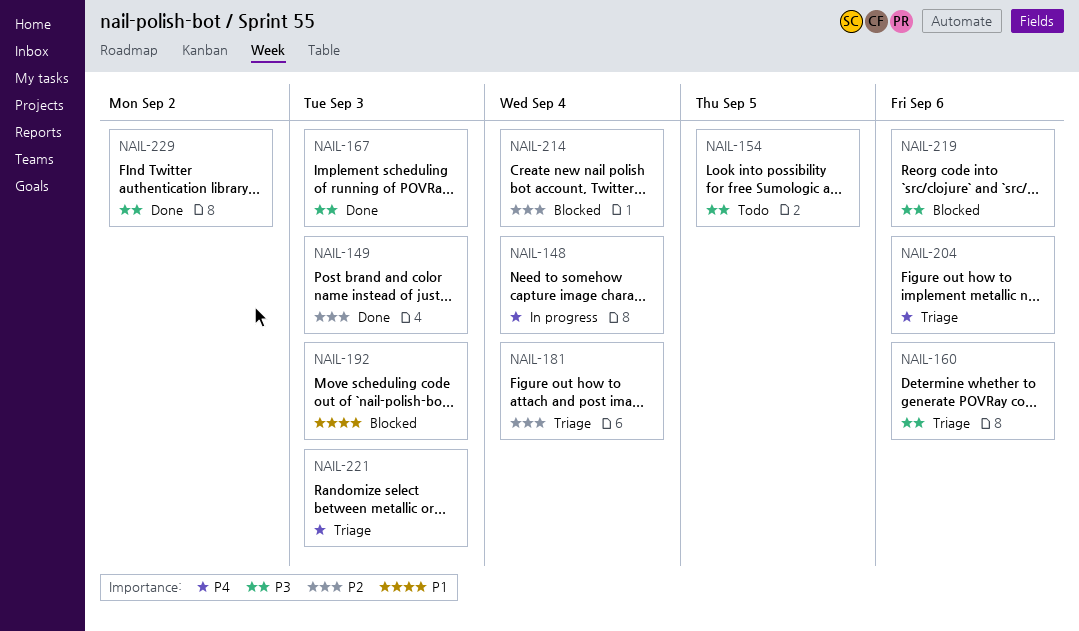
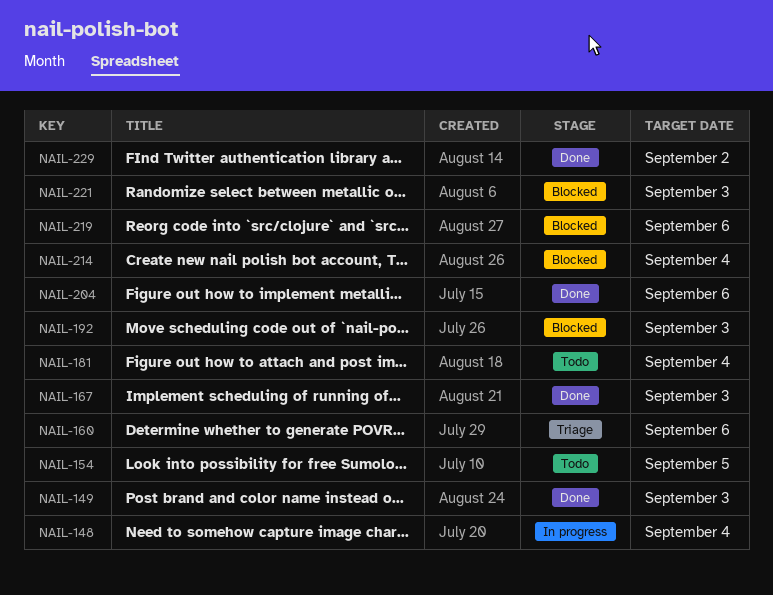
NAIL-181, status: Triage -> Todo
NAIL-204, status: Triage -> Done
NAIL-221, status: Triage -> Blocked

